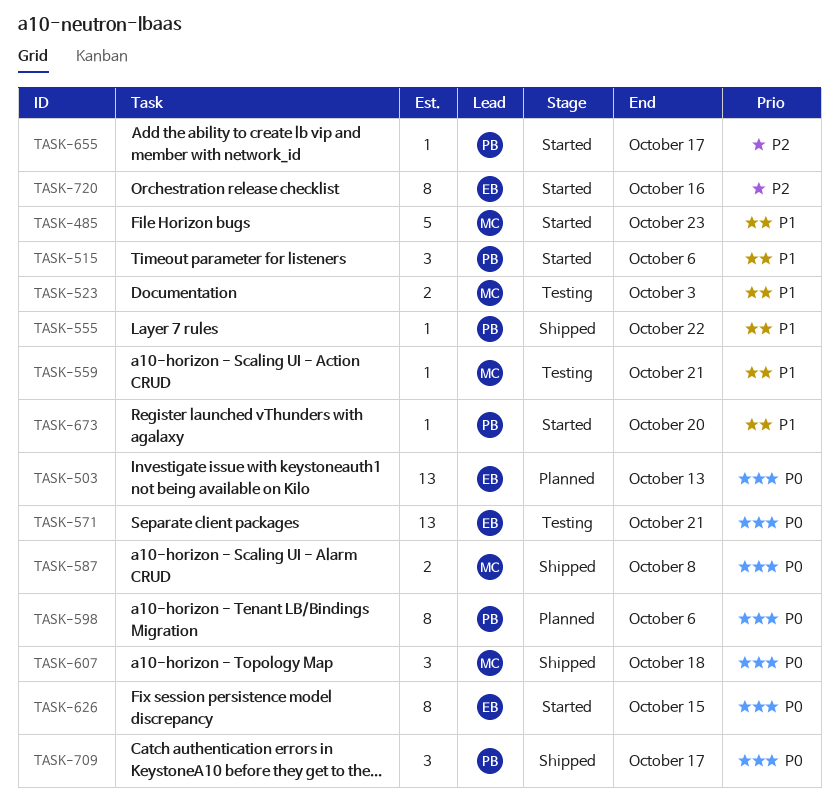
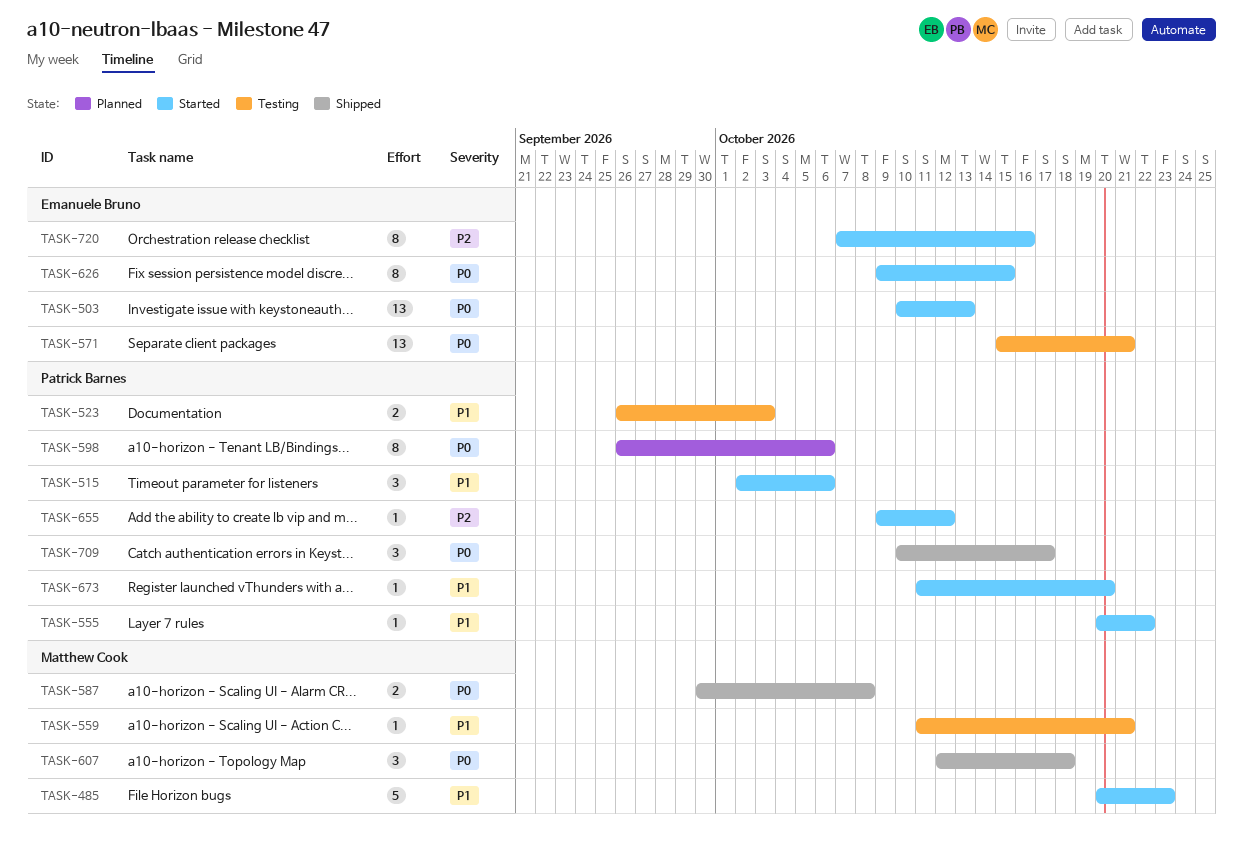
TASK-503, status: Planned -> Started
TASK-523, owner: Matthew Cook -> Patrick Barnes
TASK-555, status: Shipped -> Started
TASK-655, due: Oct 17 -> Oct 12

